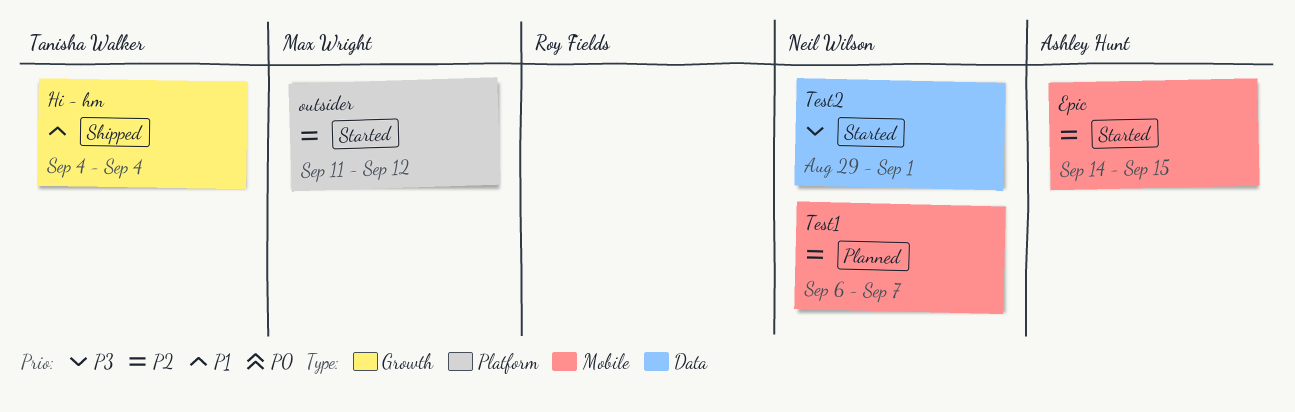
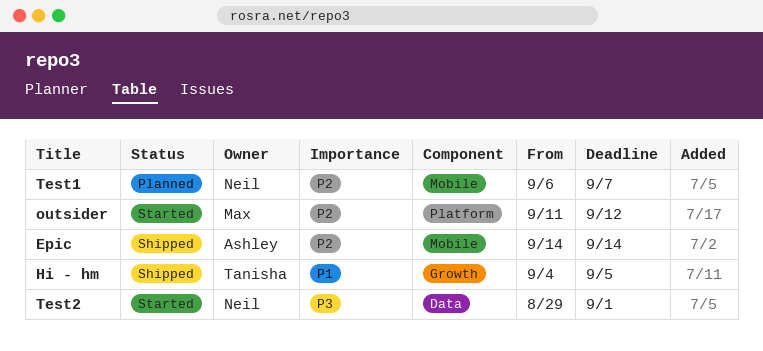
Epic, status: Started -> Shipped
Epic, due: Sep 15 -> Sep 14
Hi - hm, due: Sep 4 -> Sep 5

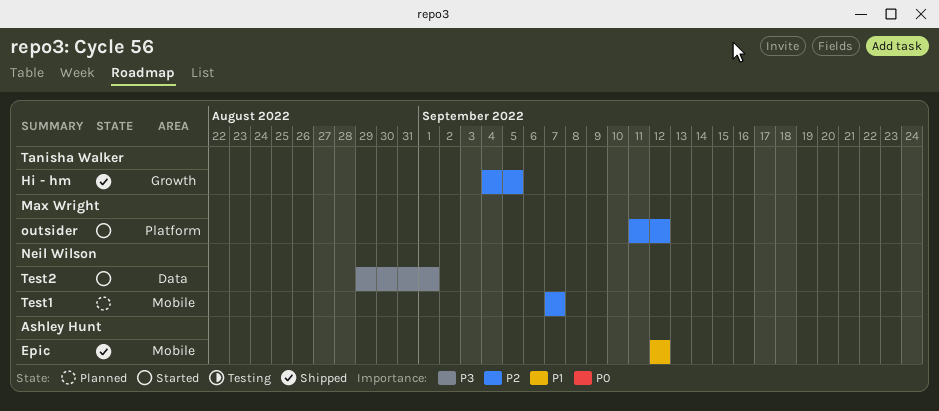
Epic, priority: P2 -> P1
Epic, start: Sep 14 -> Sep 12
Epic, due: Sep 14 -> Sep 12
Hi - hm, priority: P1 -> P2
Test1, start: Sep 6 -> Sep 7

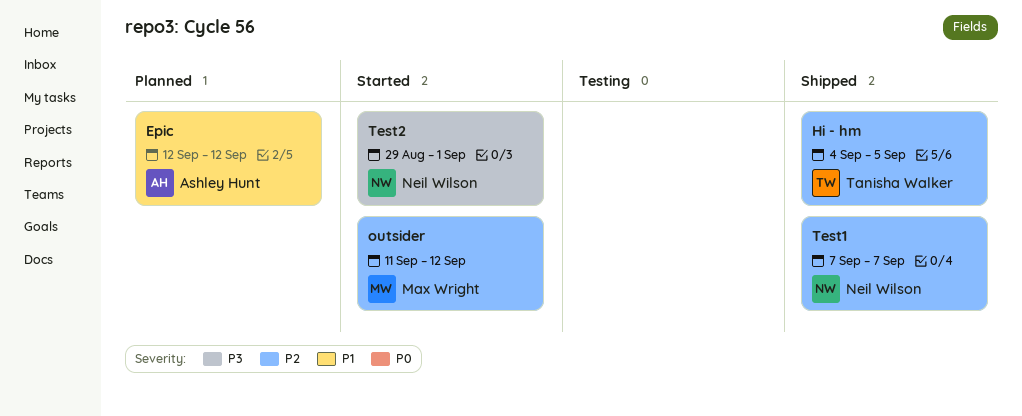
Epic, status: Shipped -> Planned
Test1, status: Planned -> Shipped

